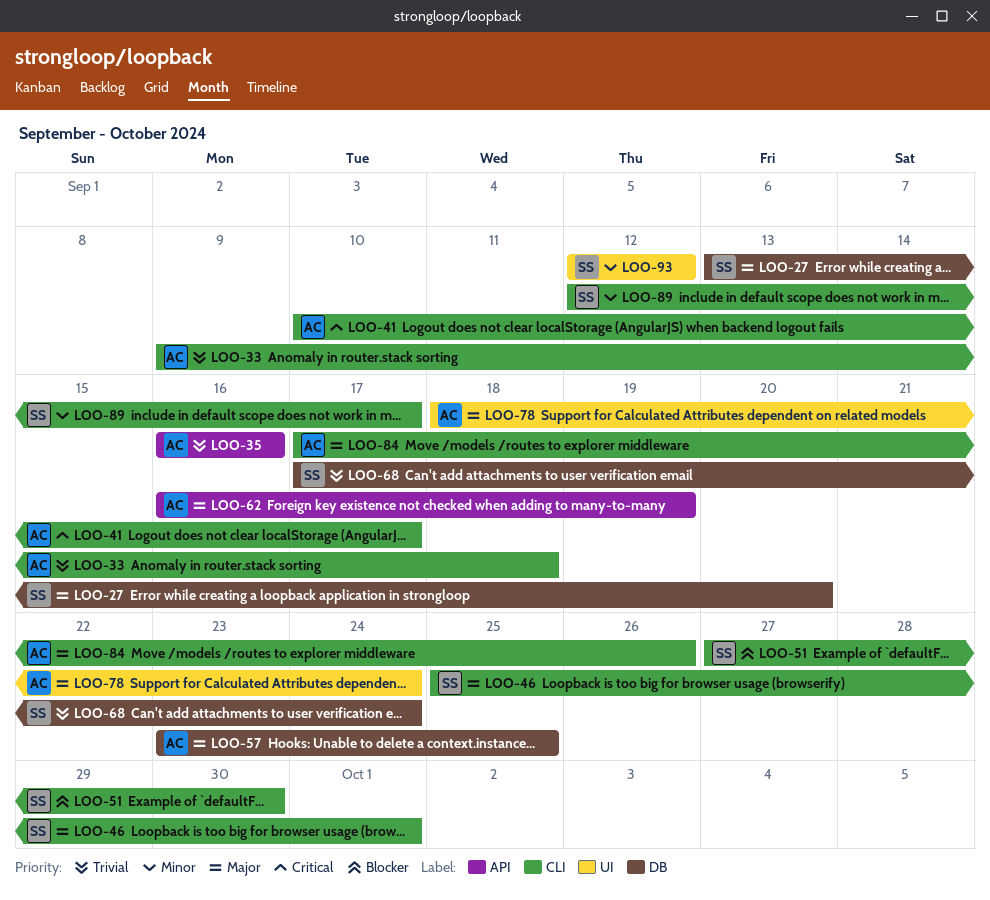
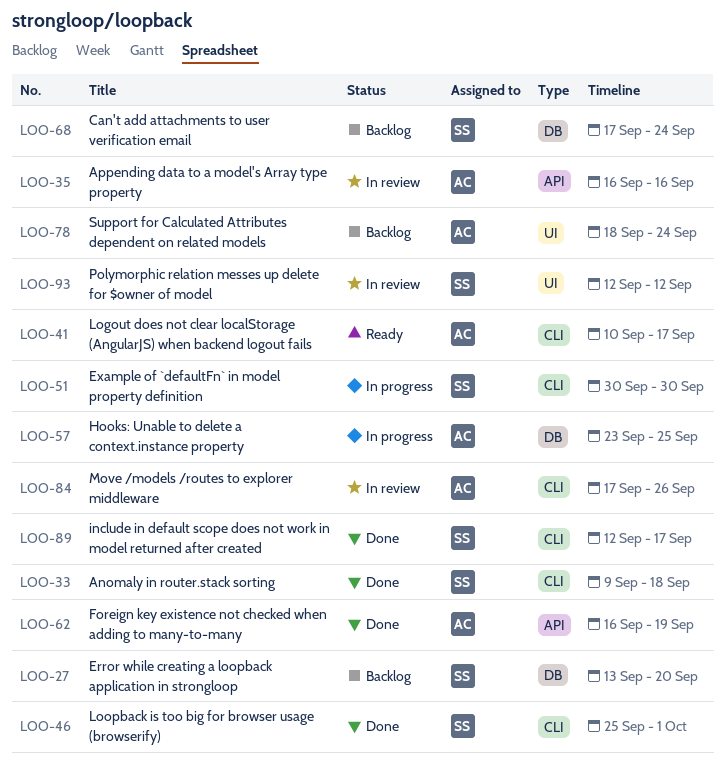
LOO-33, owner: AC -> SS
LOO-51, start: Sep 27 -> Sep 30

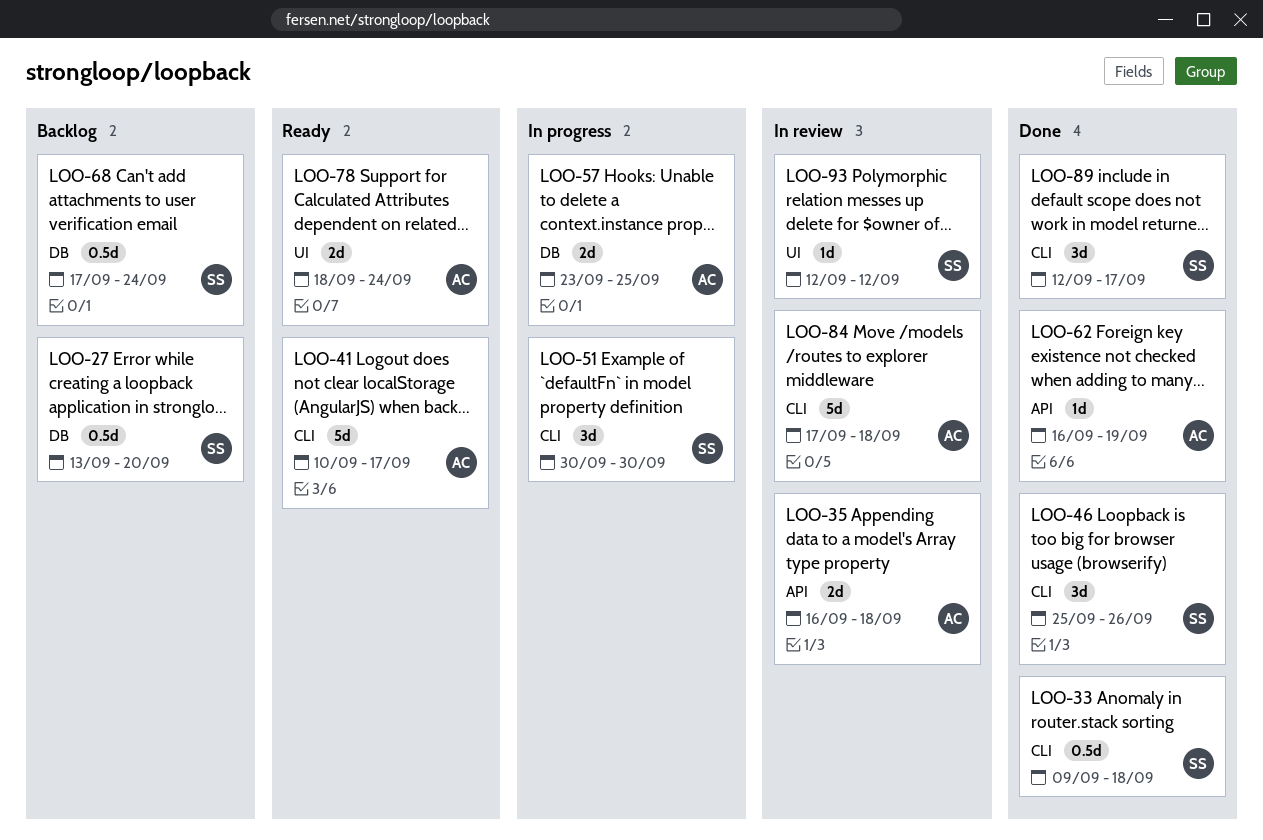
LOO-35, due: Sep 16 -> Sep 18
LOO-46, due: Oct 1 -> Sep 26
LOO-78, status: Backlog -> Ready
LOO-84, due: Sep 26 -> Sep 18

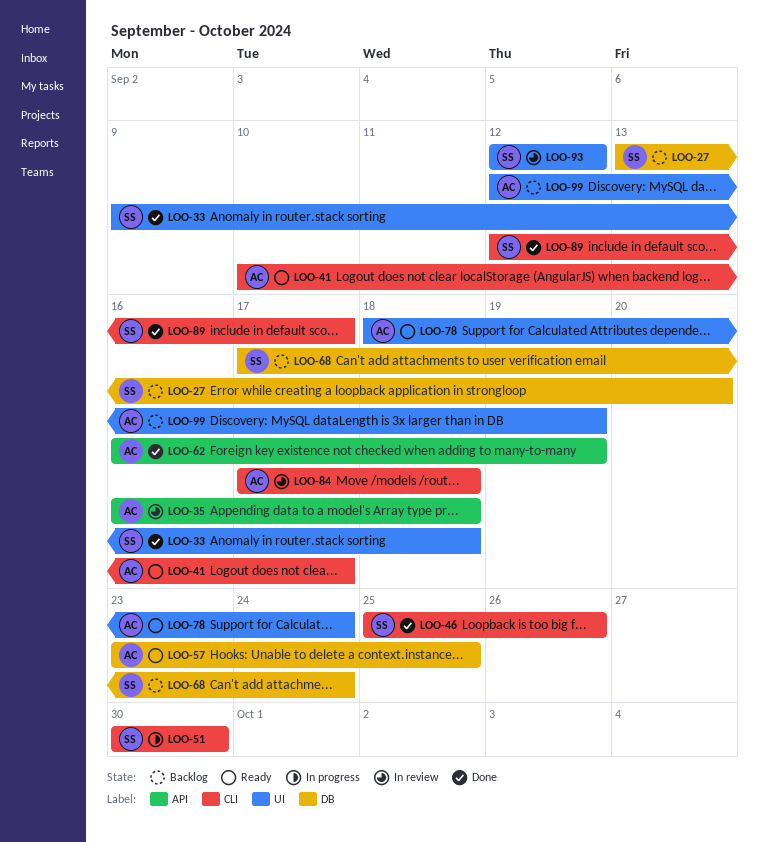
LOO-33, label: CLI -> UI
LOO-57, status: In progress -> Ready
LOO-99: none -> present

